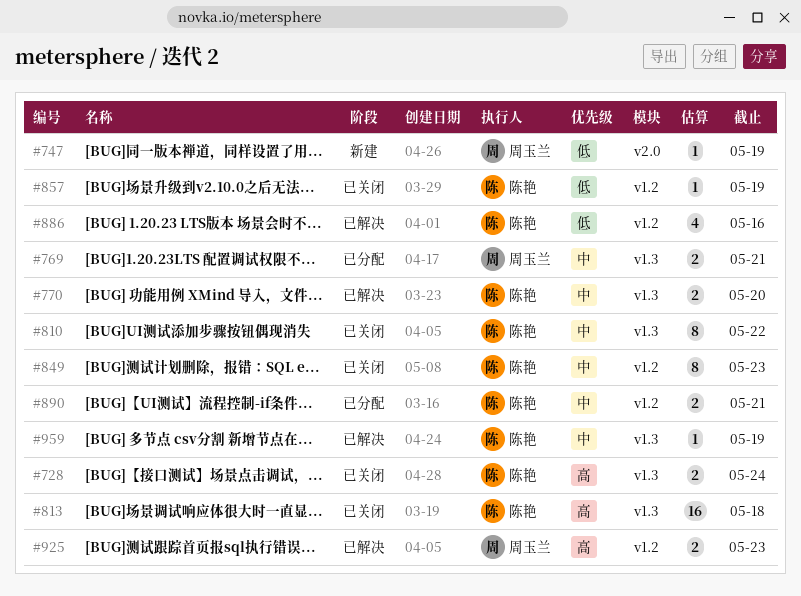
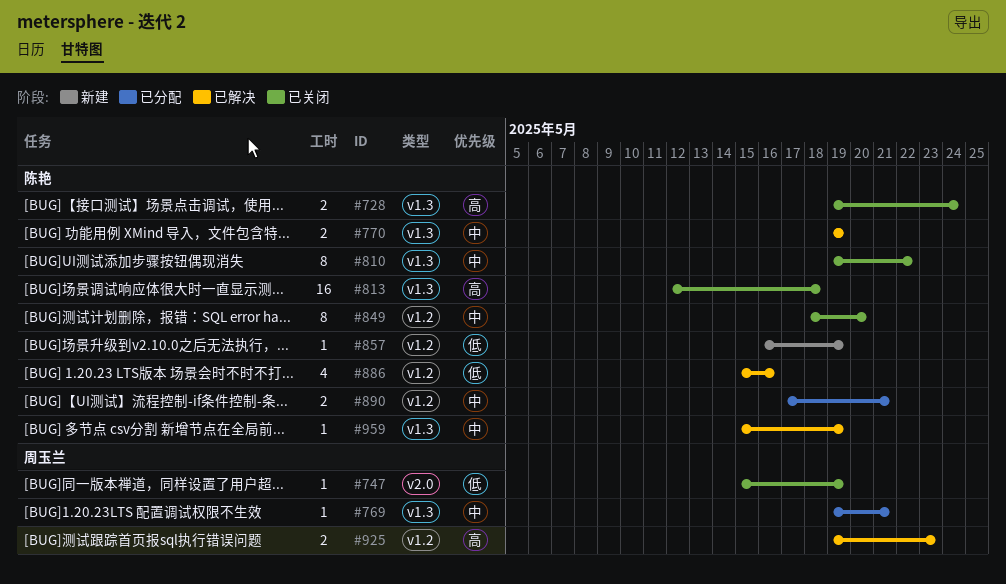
#747, status: 新建 -> 已关闭
#769, estimate: 2 -> 1
#770, due: May 20 -> May 19
#849, due: May 23 -> May 20
#857, status: 已关闭 -> 新建

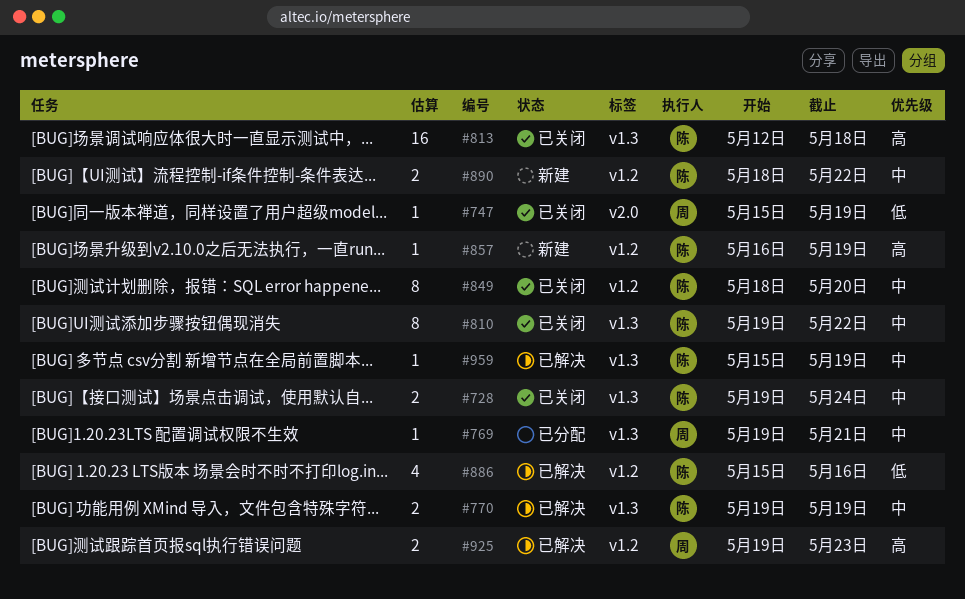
#728, priority: 高 -> 中
#857, priority: 低 -> 高
#890, status: 已分配 -> 新建
#890, start: May 17 -> May 18
#890, due: May 21 -> May 22

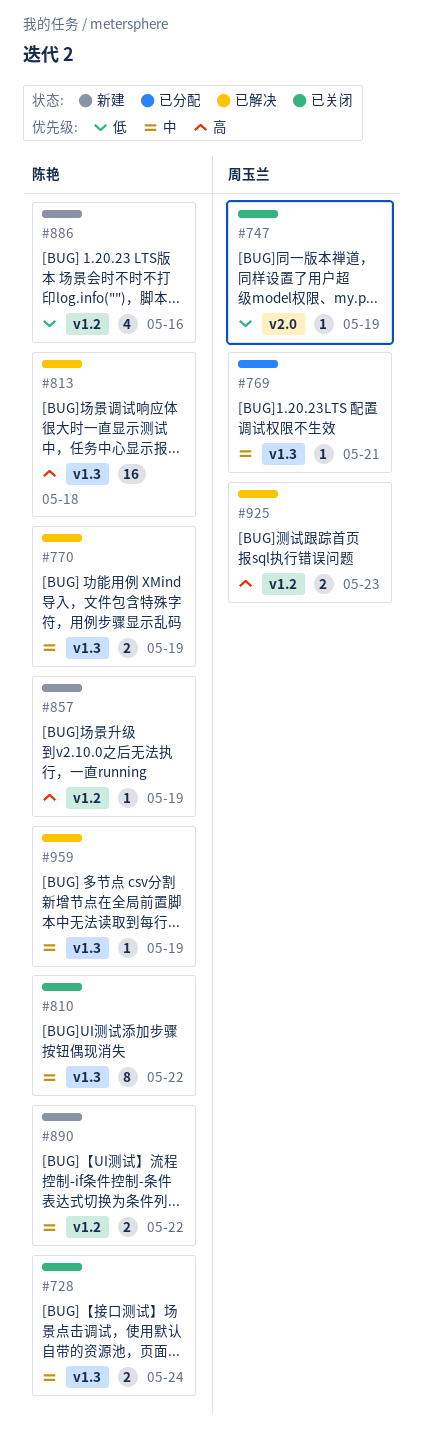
#813, status: 已关闭 -> 已解决
#849: present -> none
#886, status: 已解决 -> 新建

